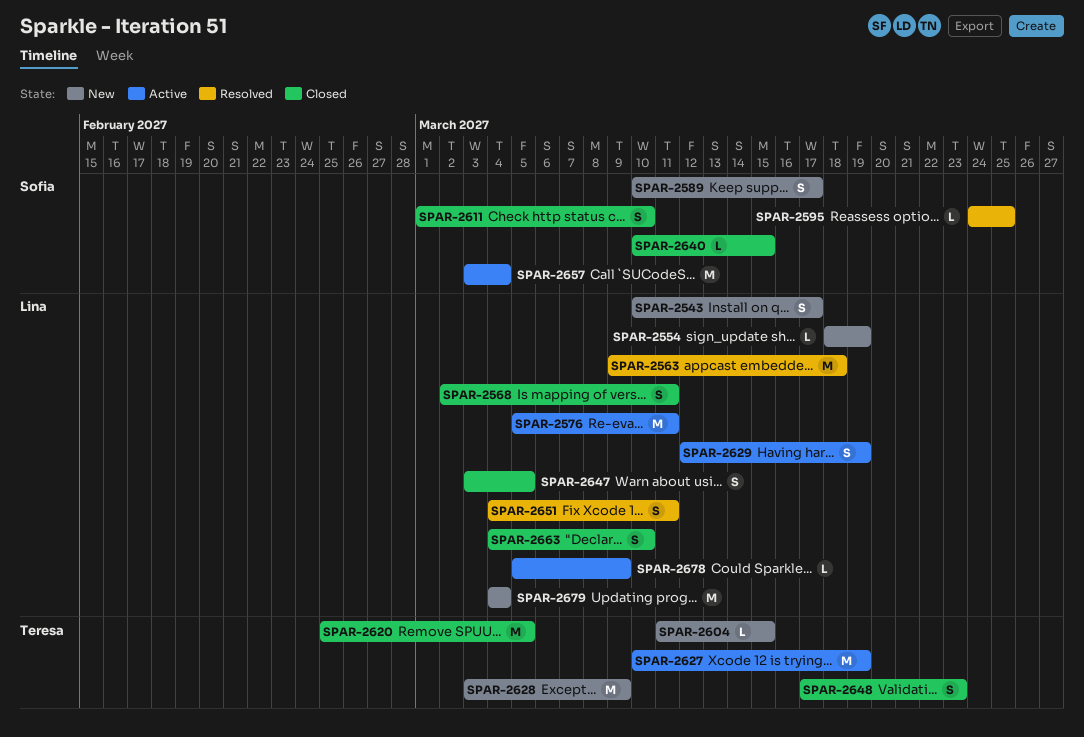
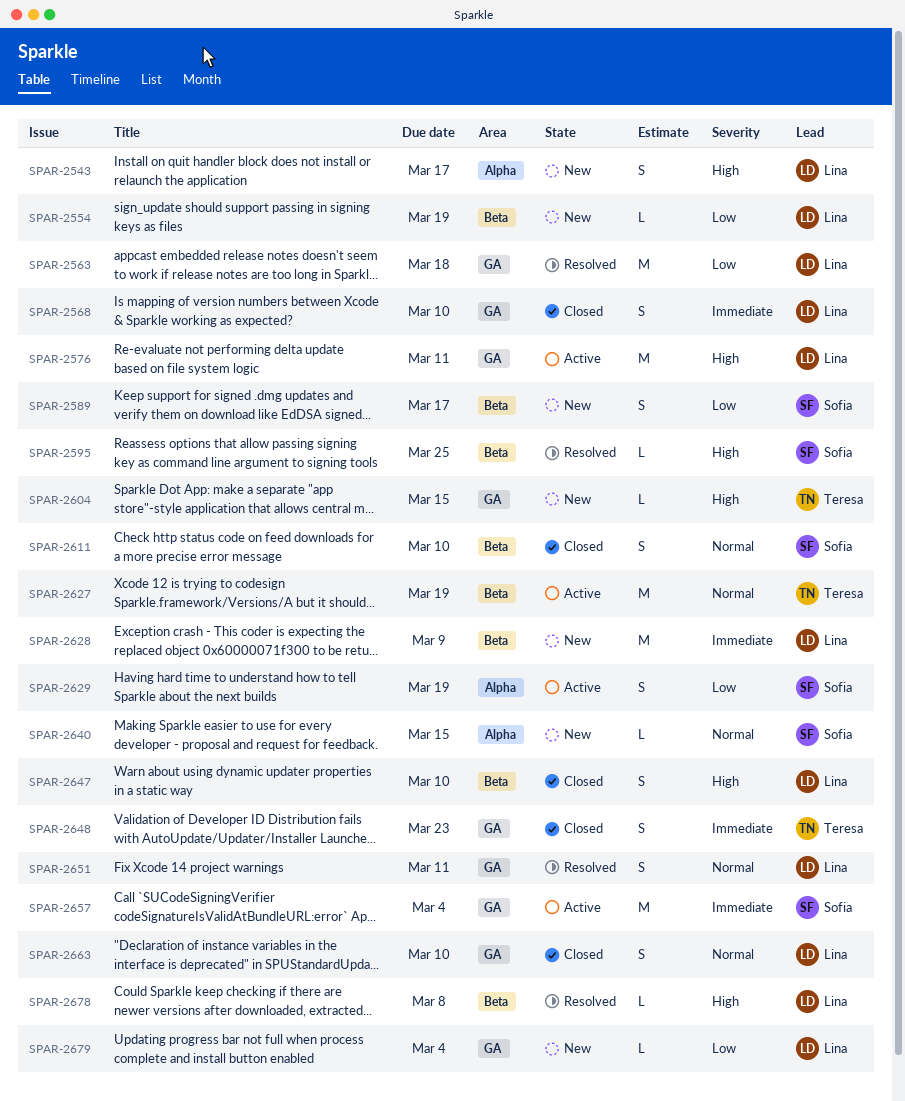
SPAR-2568, due: Mar 11 -> Mar 10
SPAR-2620: present -> none
SPAR-2628, owner: Teresa -> Lina
SPAR-2629, owner: Lina -> Sofia
SPAR-2640, status: Closed -> New
SPAR-2647, due: Mar 5 -> Mar 10
SPAR-2678, status: Active -> Resolved
SPAR-2678, due: Mar 9 -> Mar 8
SPAR-2679, estimate: M -> L

